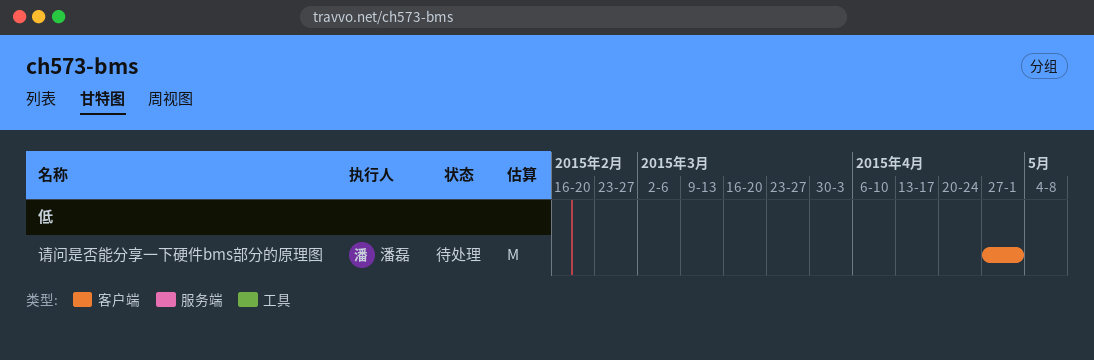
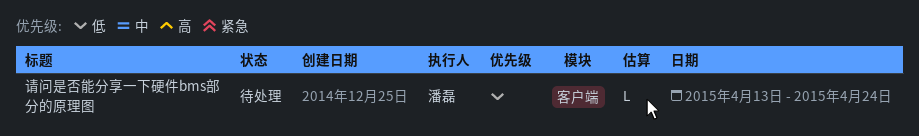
请问是否能分享一下硬件bms部分的原理图, estimate: M -> L
请问是否能分享一下硬件bms部分的原理图, start: Apr 27 -> Apr 13
请问是否能分享一下硬件bms部分的原理图, due: May 1 -> Apr 24

